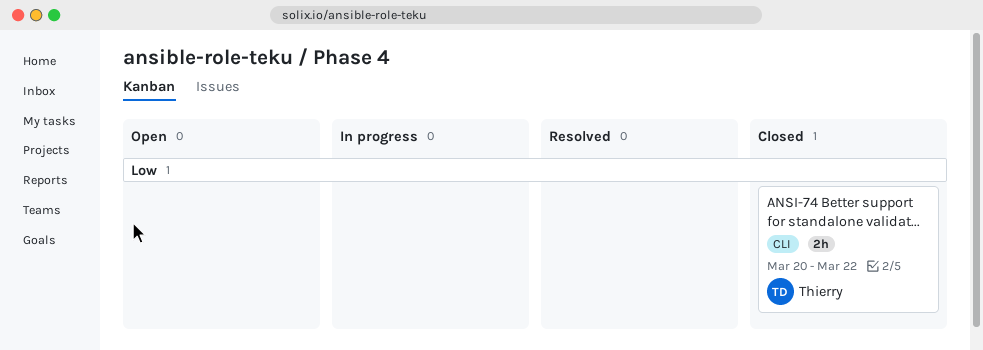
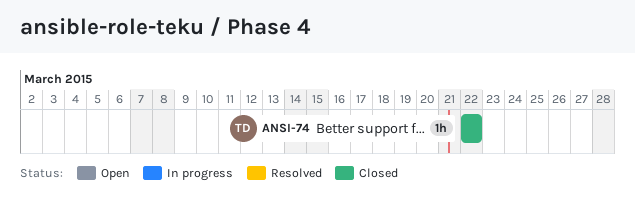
ANSI-74, estimate: 2h -> 1h
ANSI-74, start: Mar 20 -> Mar 22

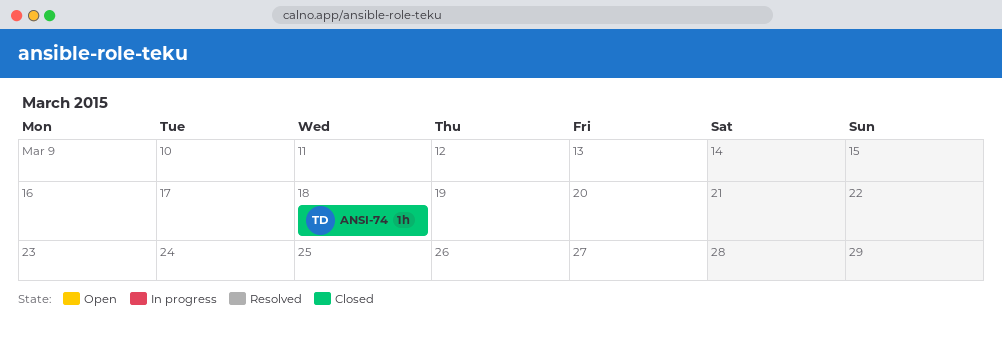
ANSI-74, start: Mar 22 -> Mar 18
ANSI-74, due: Mar 22 -> Mar 18

